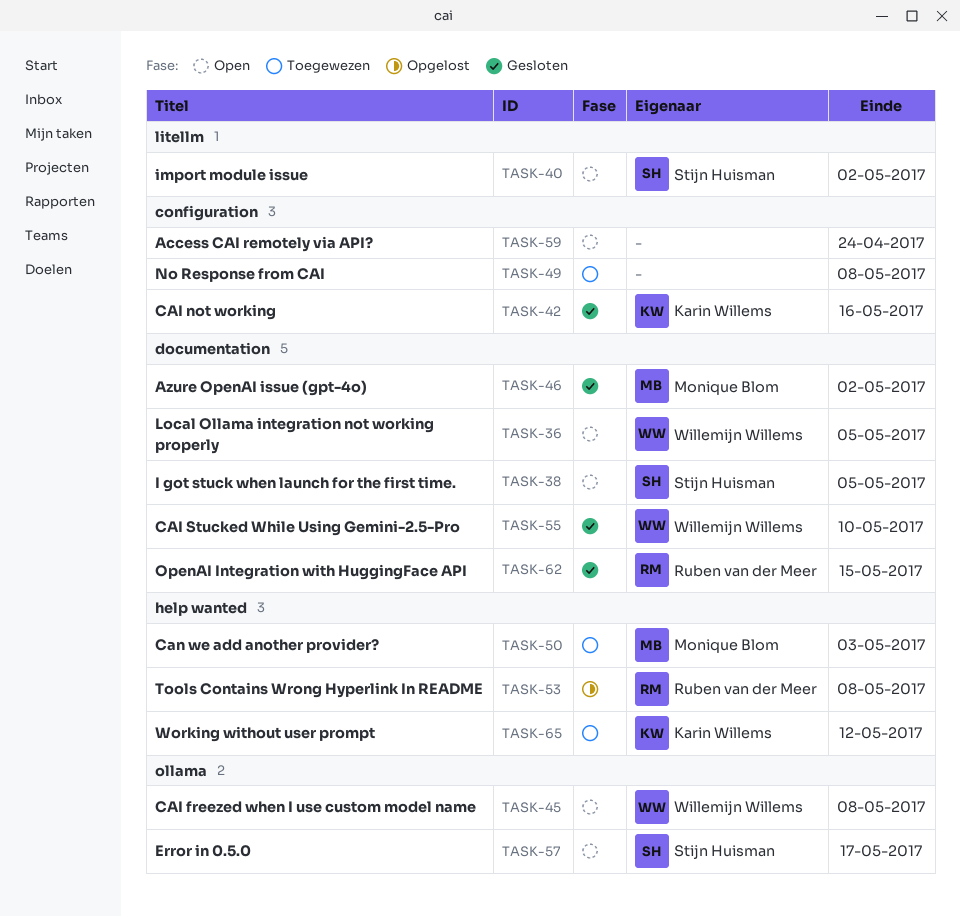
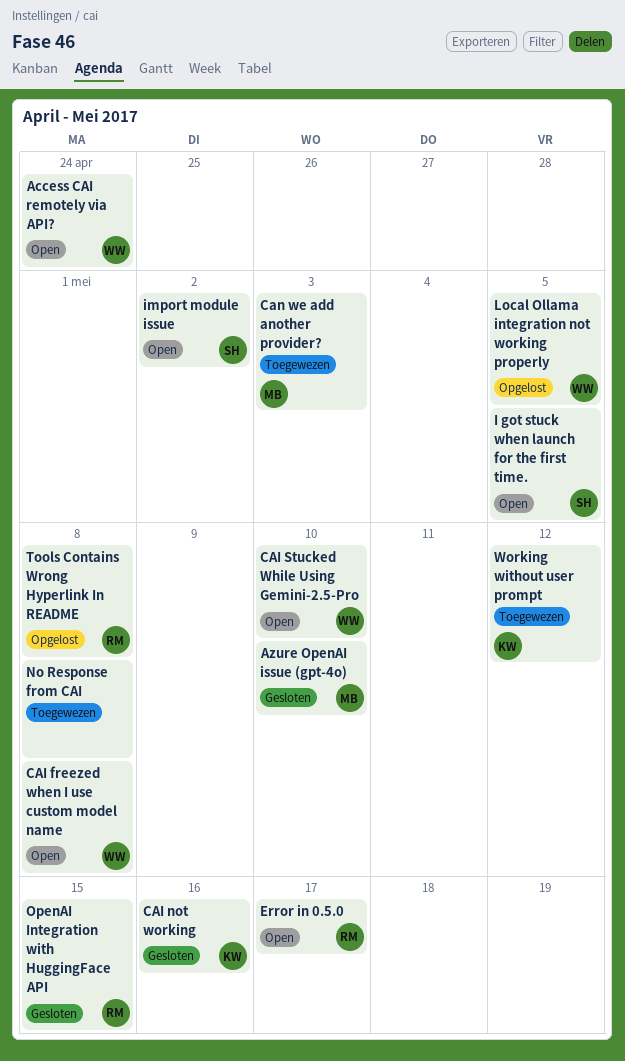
Access CAI remotely via API?, owner: none -> Willemijn Willems
Azure OpenAI issue (gpt-4o), due: May 2 -> May 10
CAI Stucked While Using Gemini-2.5-Pro, status: Gesloten -> Open
Error in 0.5.0, owner: Stijn Huisman -> Ruben van der Meer
Local Ollama integration not working properly, status: Open -> Opgelost

